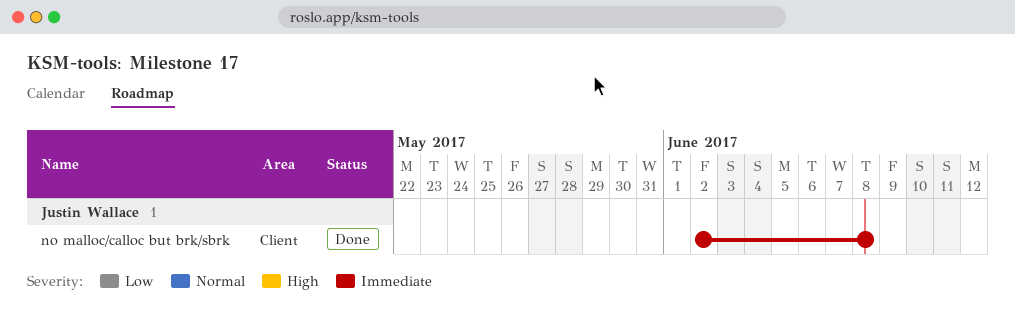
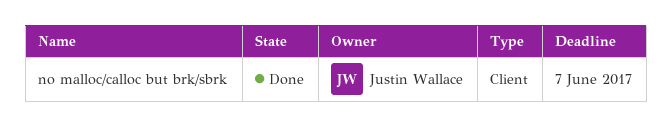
no malloc/calloc but brk/sbrk, due: Jun 8 -> Jun 7

